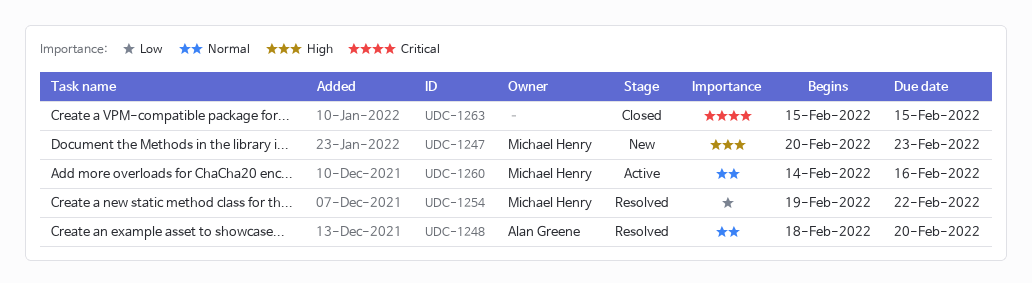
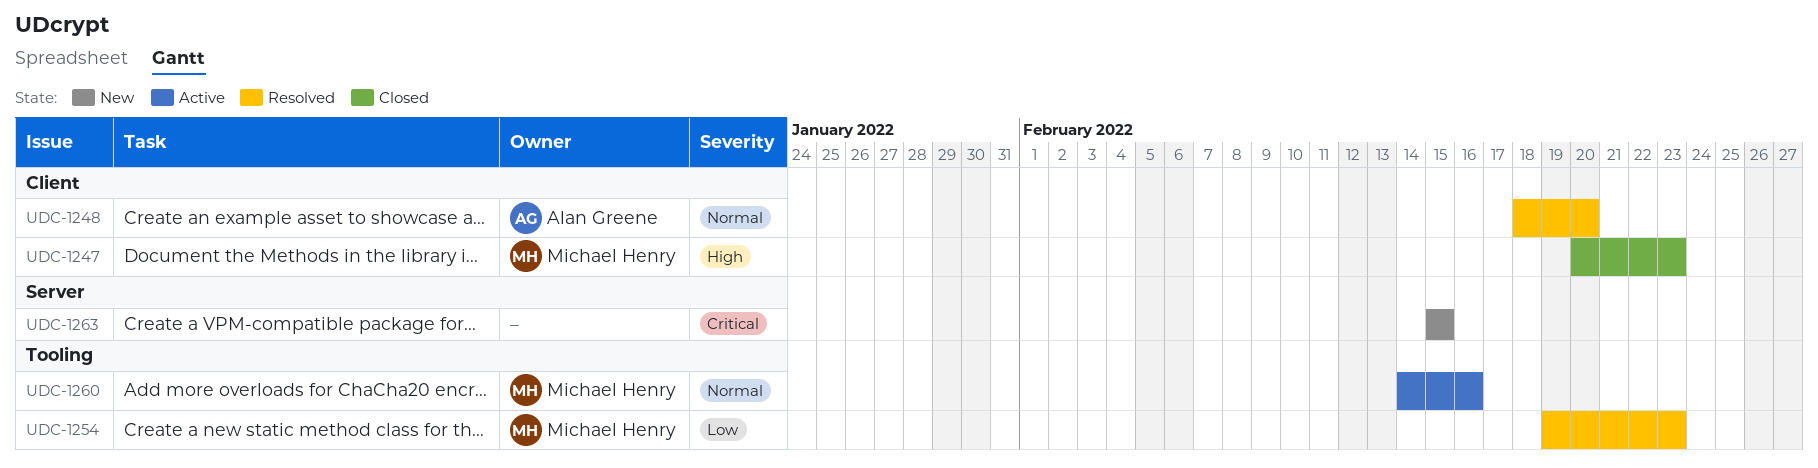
UDC-1247, status: New -> Closed
UDC-1254, due: Feb 22 -> Feb 23
UDC-1263, status: Closed -> New

